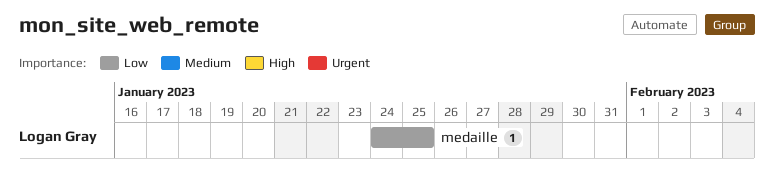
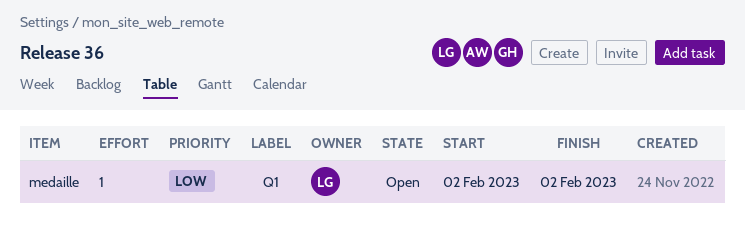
medaille, start: Jan 24 -> Feb 2
medaille, due: Jan 25 -> Feb 2

